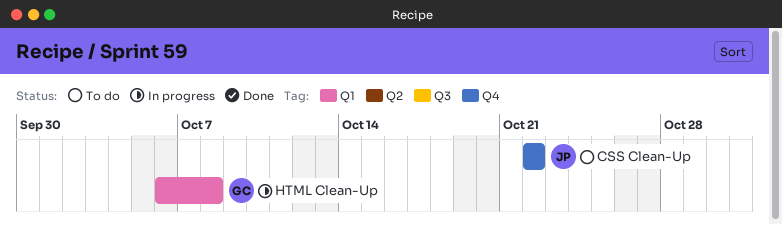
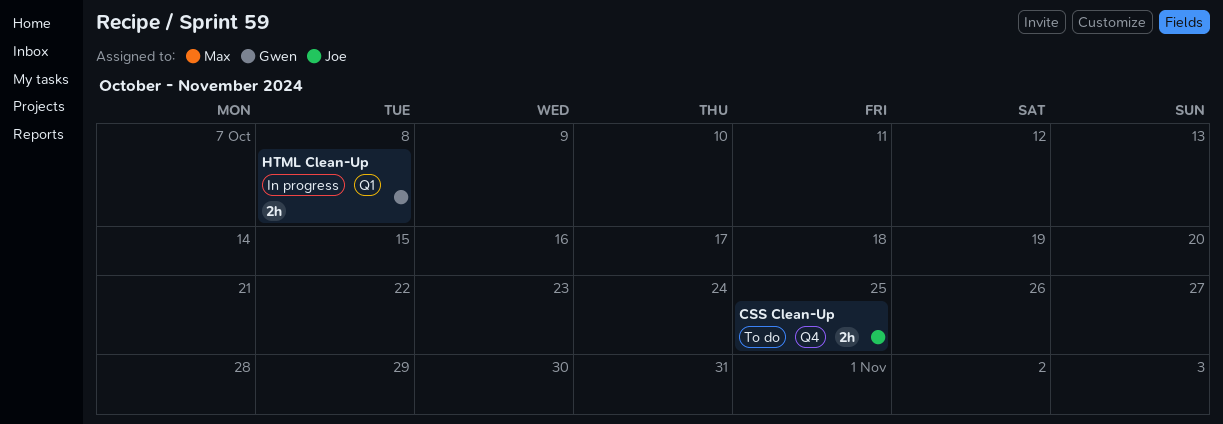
CSS Clean-Up, due: Oct 22 -> Oct 25

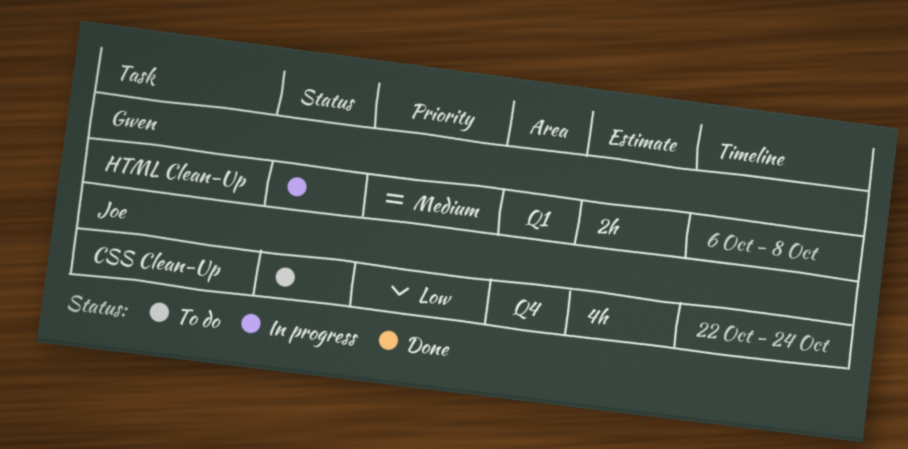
CSS Clean-Up, estimate: 2h -> 4h
CSS Clean-Up, due: Oct 25 -> Oct 24

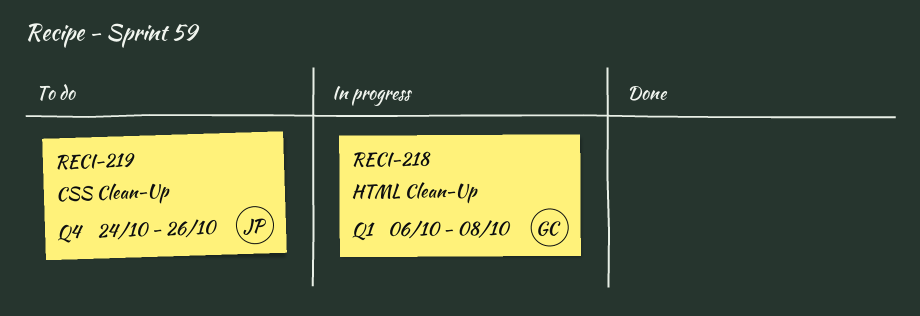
CSS Clean-Up, start: Oct 22 -> Oct 24
CSS Clean-Up, due: Oct 24 -> Oct 26

